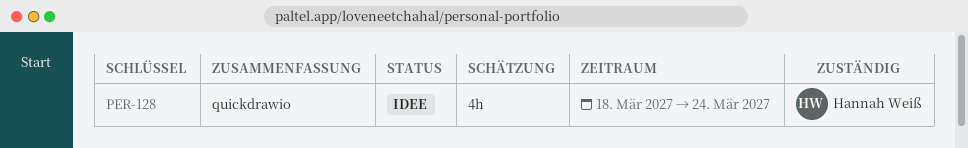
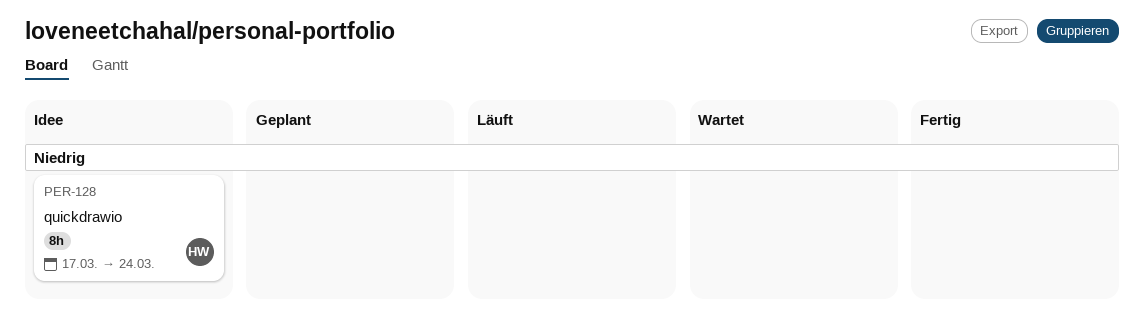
PER-128, estimate: 4h -> 8h
PER-128, start: Mar 18 -> Mar 17

